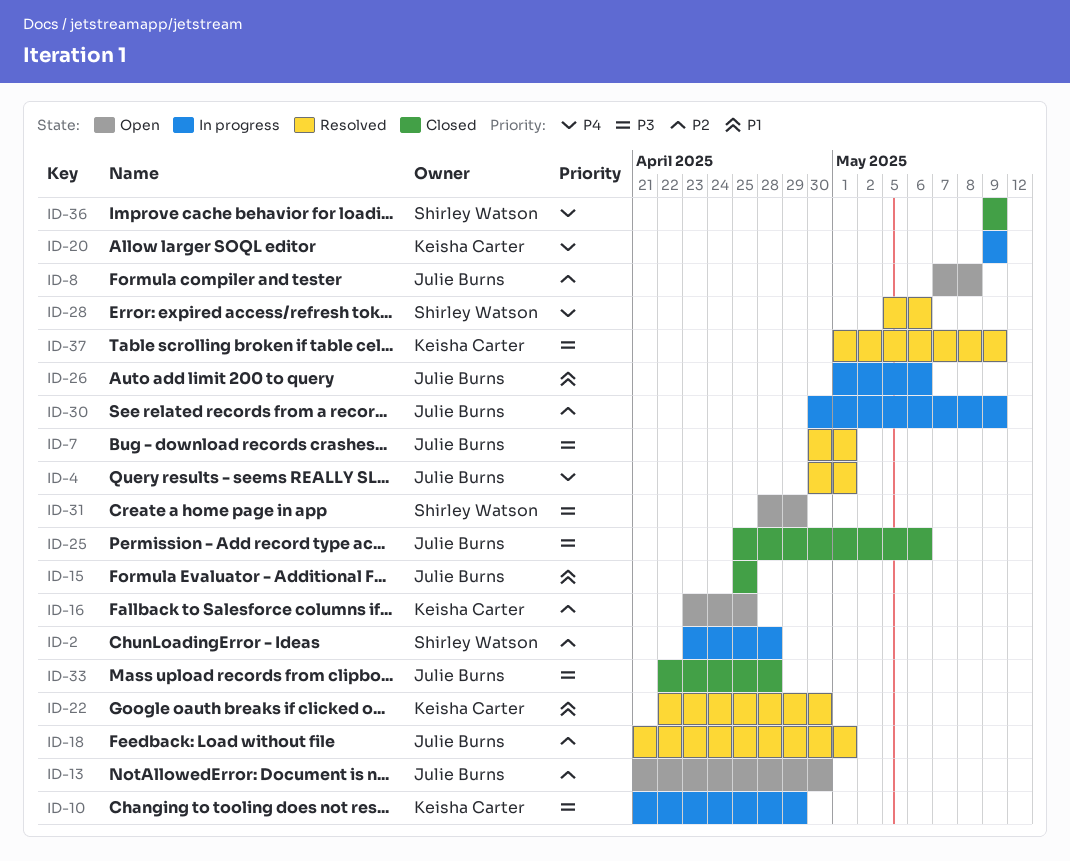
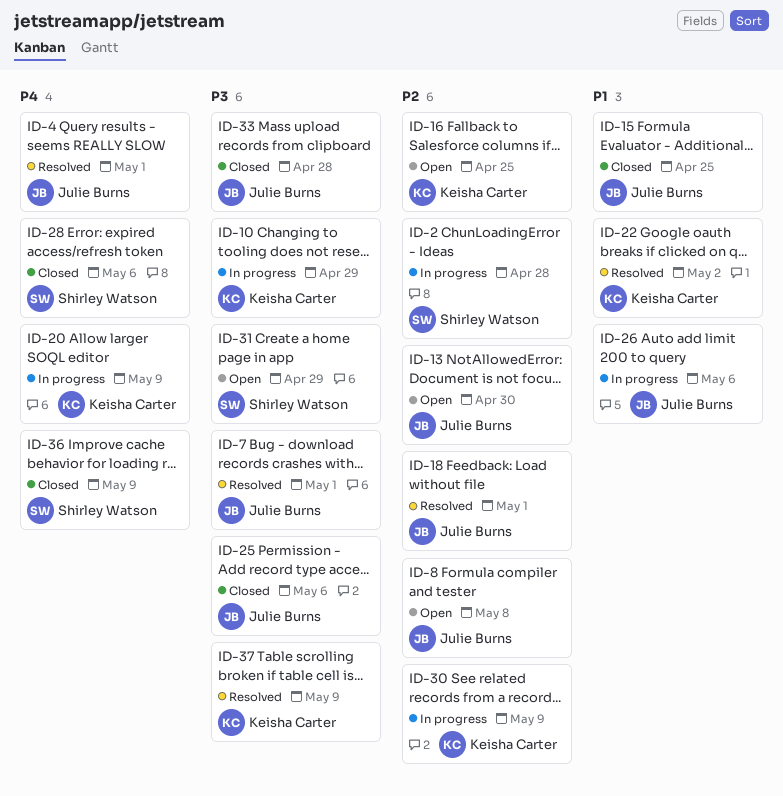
ID-22, due: Apr 30 -> May 2
ID-28, status: Resolved -> Closed
ID-30, owner: Julie Burns -> Keisha Carter

